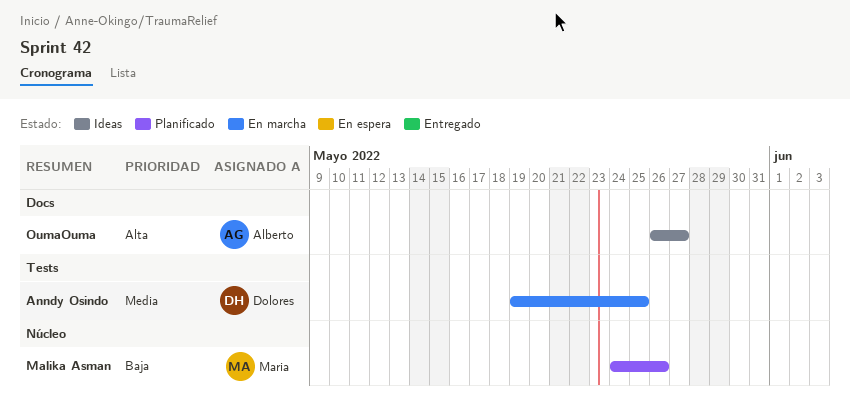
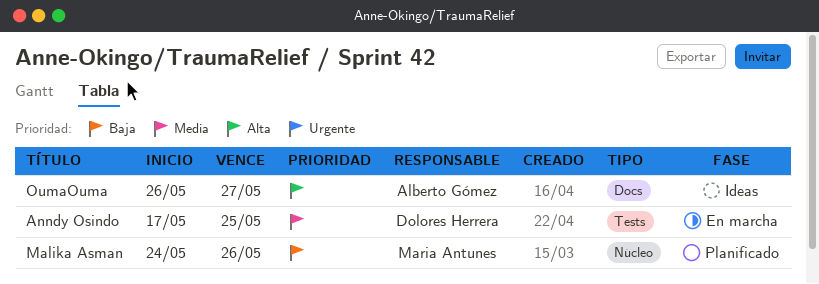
Anndy Osindo, start: May 19 -> May 17

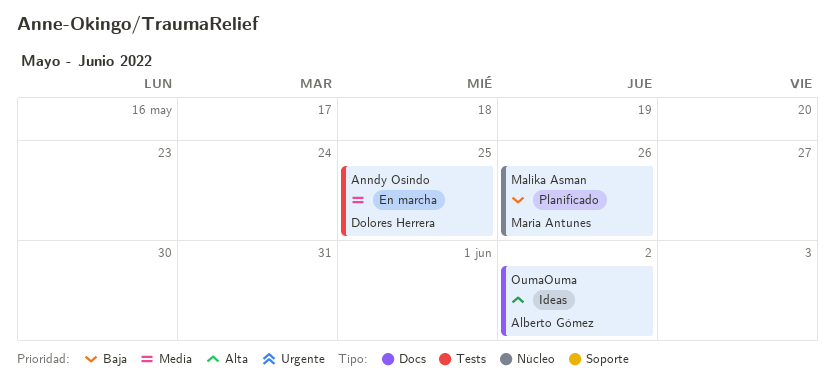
OumaOuma, due: May 27 -> Jun 2

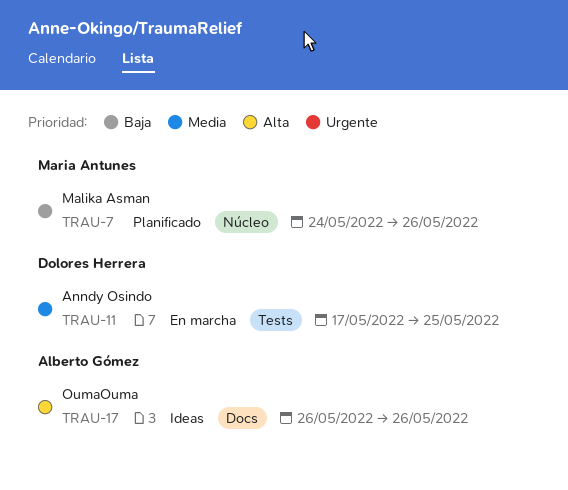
OumaOuma, due: Jun 2 -> May 26

